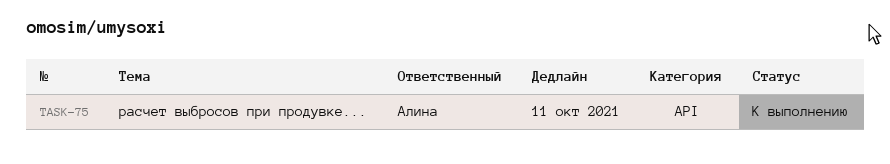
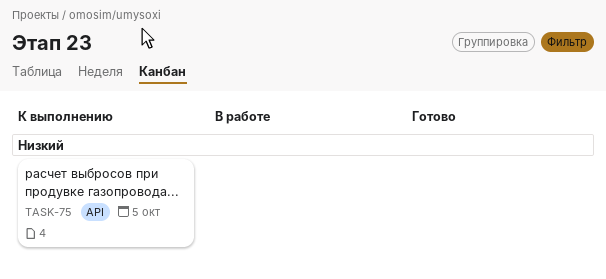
TASK-75, due: Oct 11 -> Oct 5

